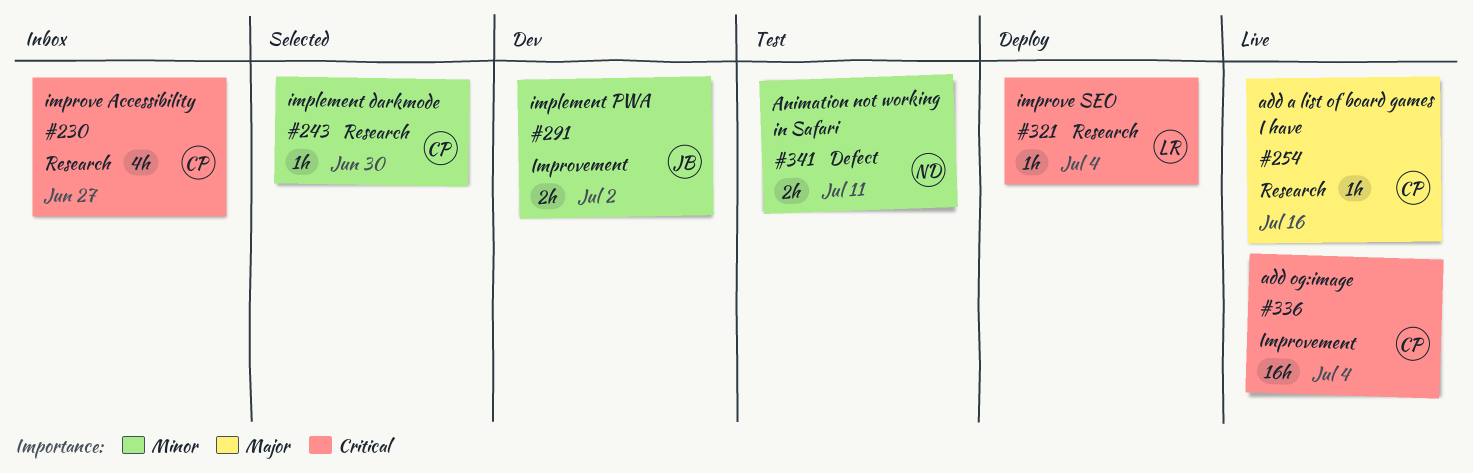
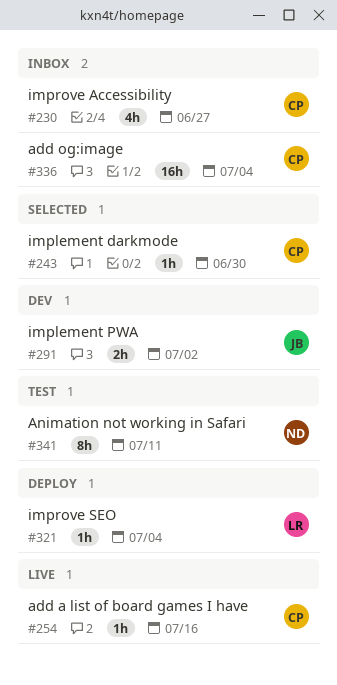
#336, status: Live -> Inbox
#341, estimate: 2h -> 8h

